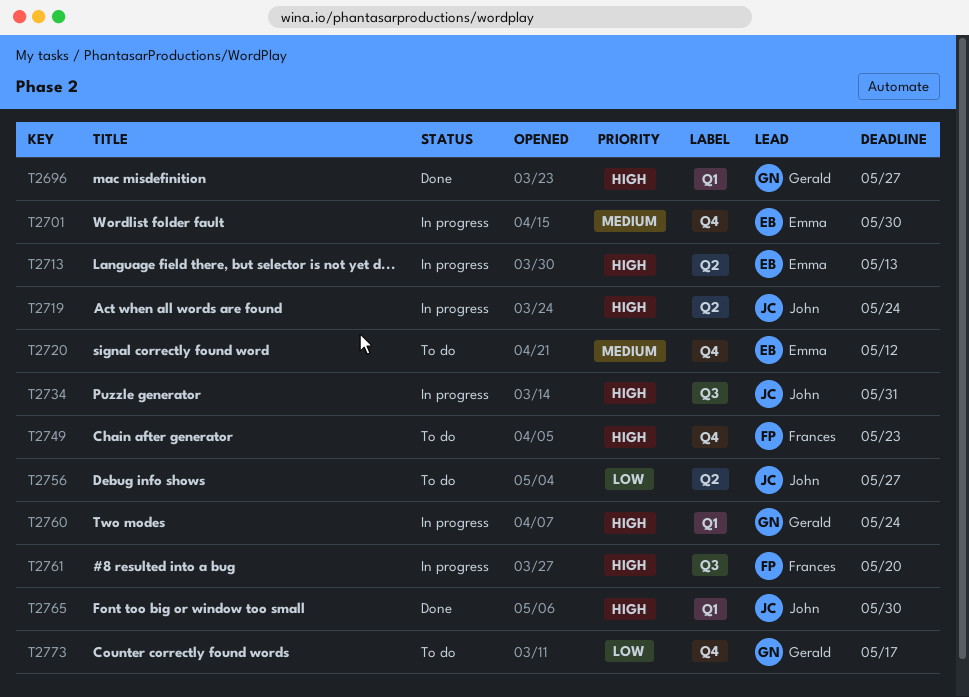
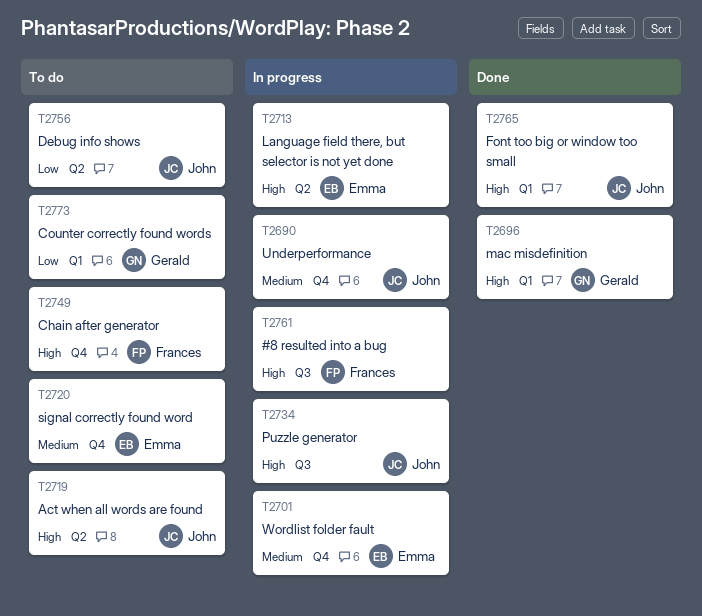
T2690: none -> present
T2719, status: In progress -> To do
T2760: present -> none
T2773, label: Q4 -> Q1

